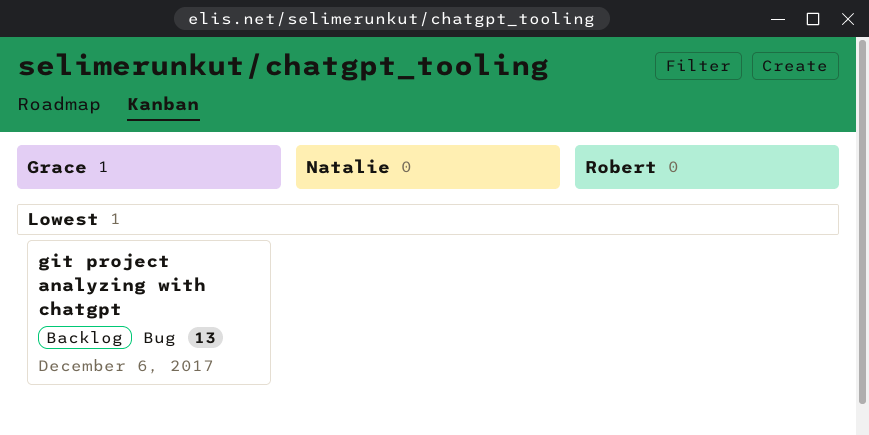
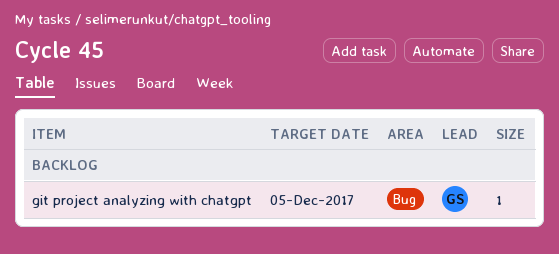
git project analyzing with chatgpt, estimate: 13 -> 1
git project analyzing with chatgpt, due: Dec 6 -> Dec 5

